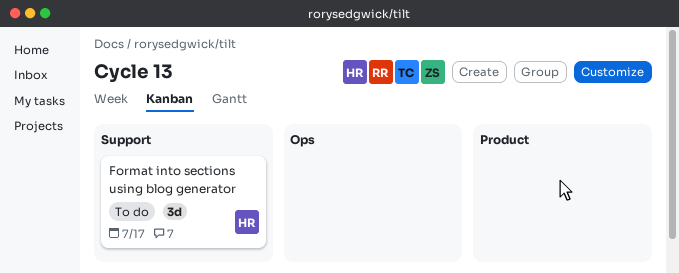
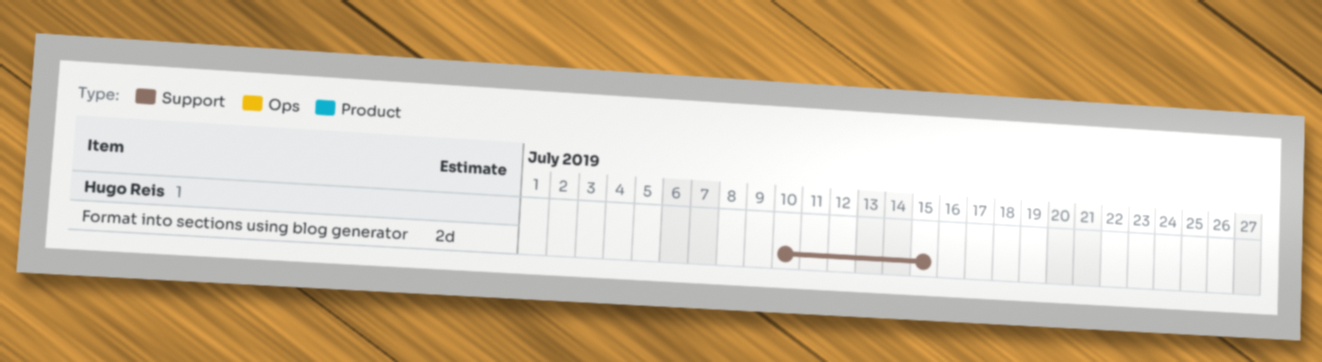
Format into sections using blog generator, estimate: 3d -> 2d
Format into sections using blog generator, due: Jul 17 -> Jul 15

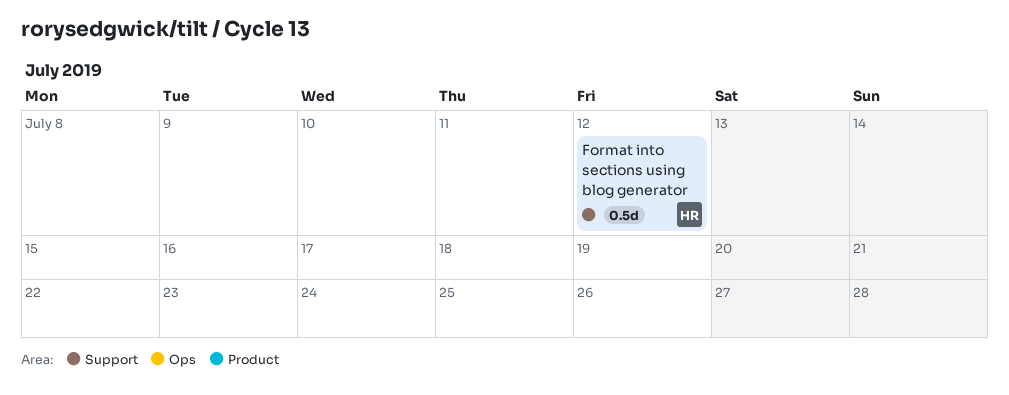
Format into sections using blog generator, estimate: 2d -> 0.5d
Format into sections using blog generator, due: Jul 15 -> Jul 12

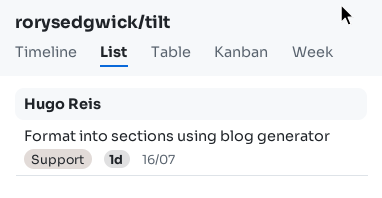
Format into sections using blog generator, estimate: 0.5d -> 1d
Format into sections using blog generator, due: Jul 12 -> Jul 16

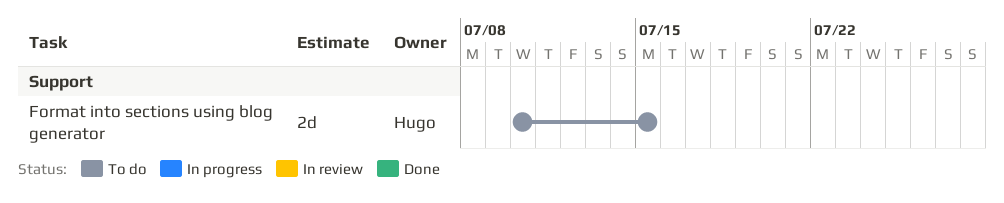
Format into sections using blog generator, estimate: 1d -> 2d
Format into sections using blog generator, due: Jul 16 -> Jul 15

